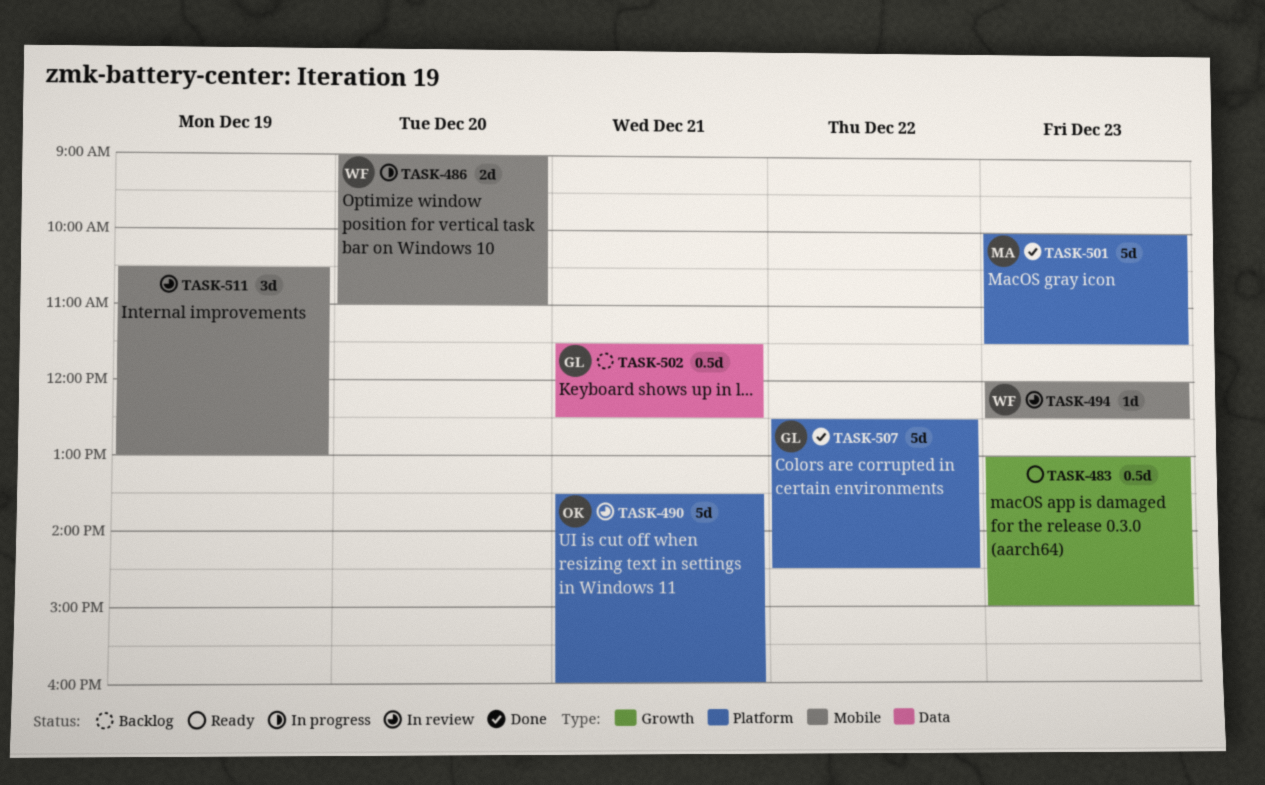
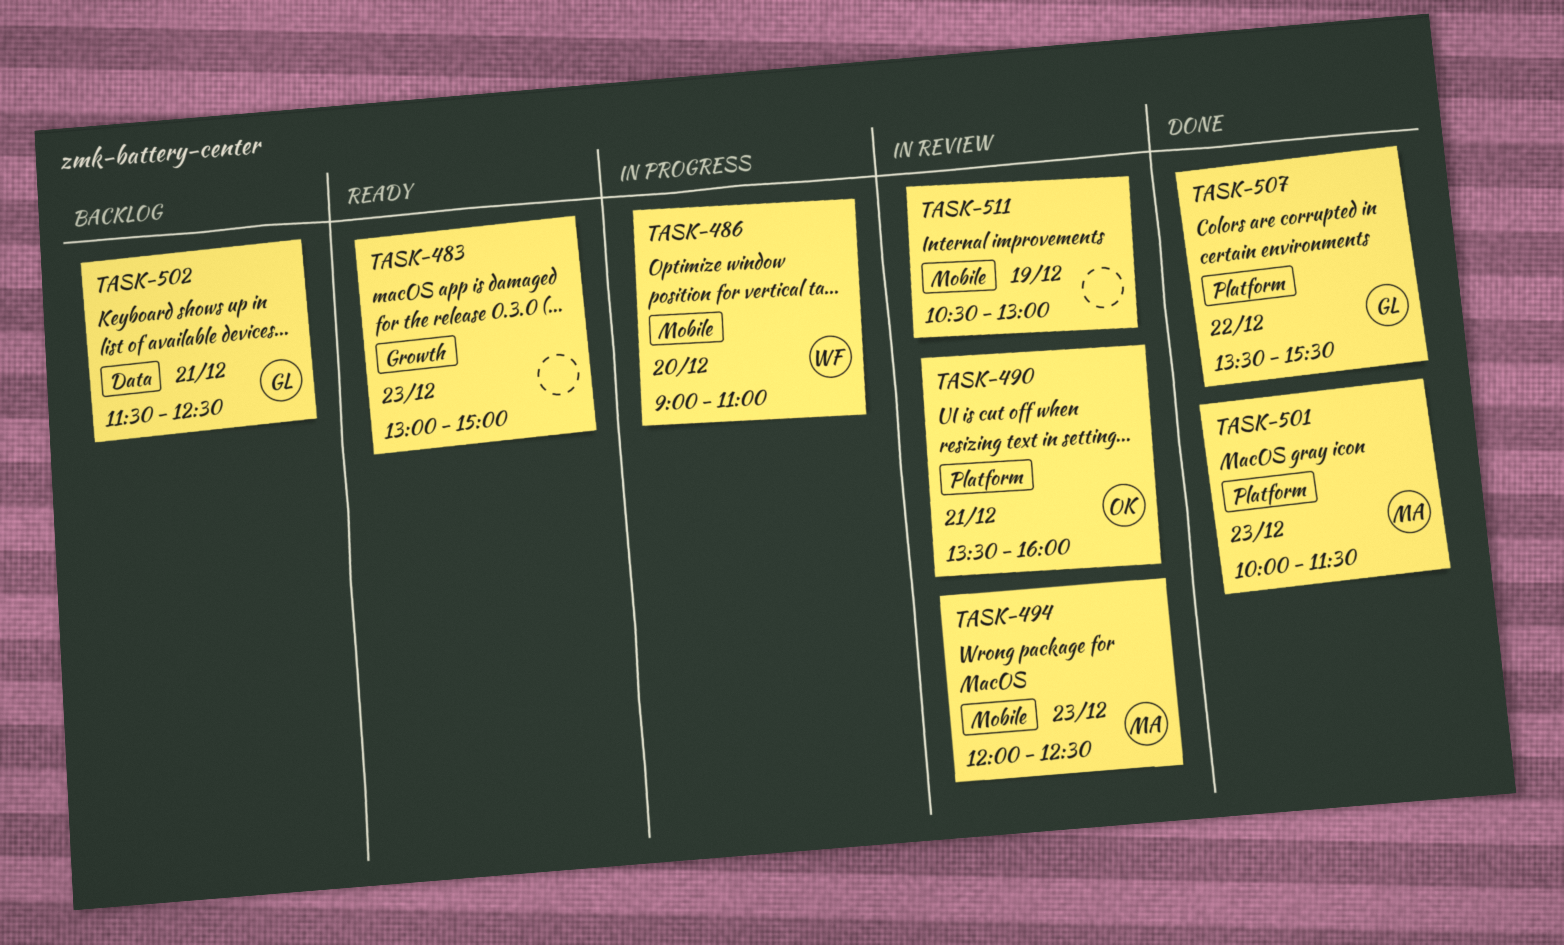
TASK-494, owner: WF -> MA
TASK-507, begins: 12:30 -> 13:30
TASK-507, ends: 14:30 -> 15:30

